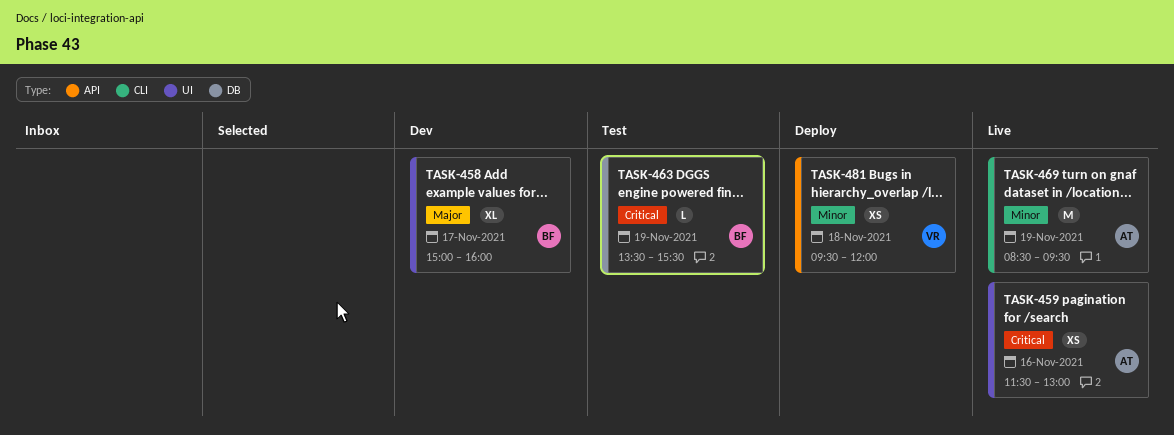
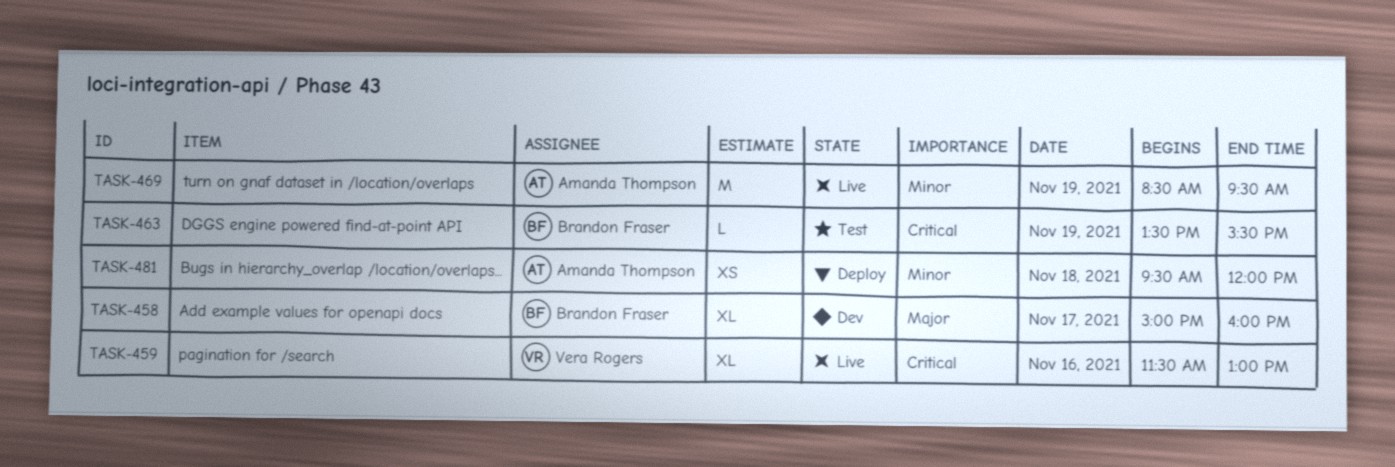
TASK-459, owner: Amanda Thompson -> Vera Rogers
TASK-459, estimate: XS -> XL
TASK-481, owner: Vera Rogers -> Amanda Thompson

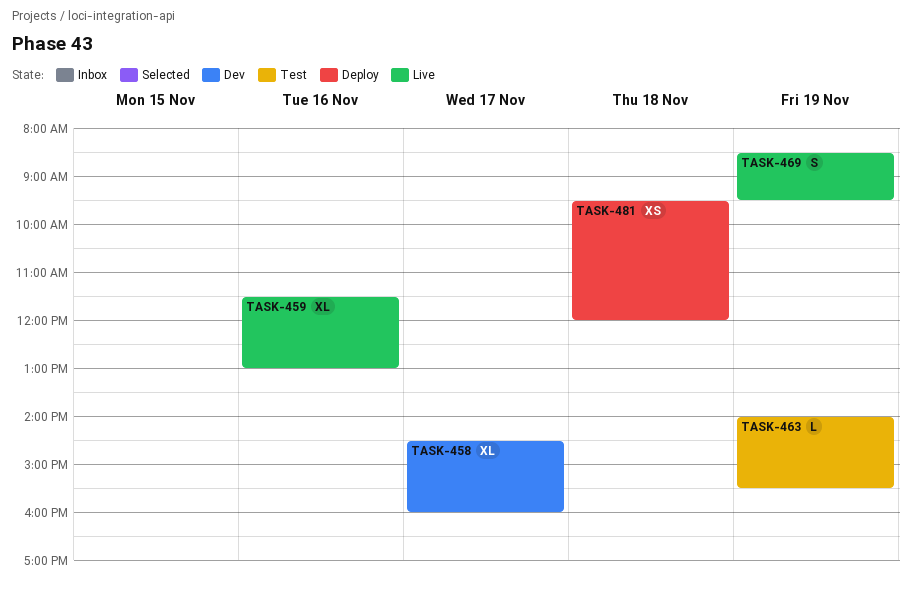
TASK-458, begins: 15:00 -> 14:30
TASK-463, begins: 13:30 -> 14:00
TASK-469, estimate: M -> S

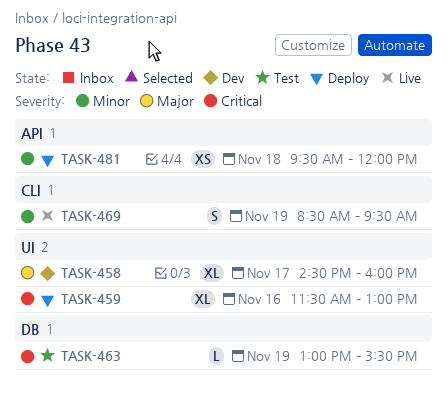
TASK-459, status: Live -> Deploy
TASK-463, begins: 14:00 -> 13:00

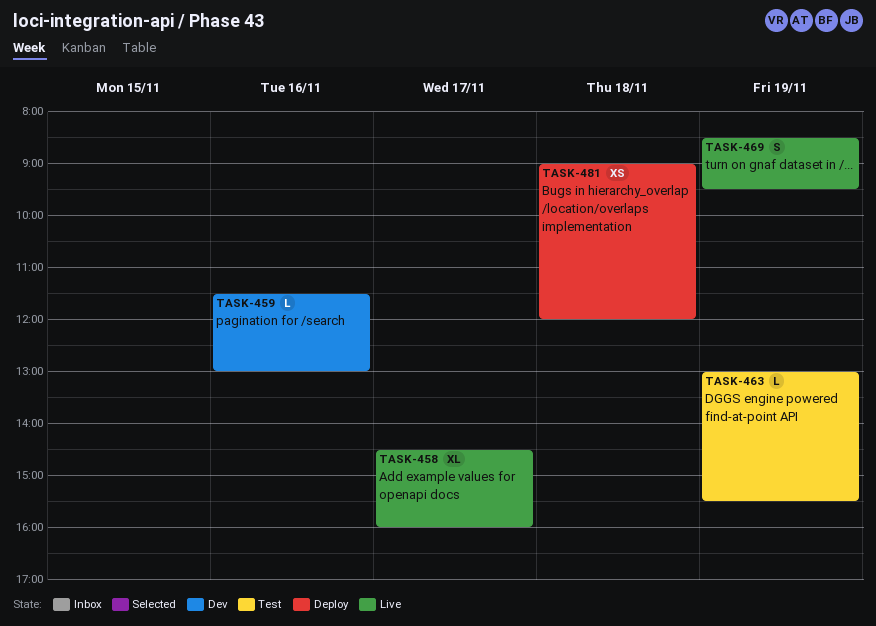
TASK-458, status: Dev -> Live
TASK-459, status: Deploy -> Dev
TASK-459, estimate: XL -> L
TASK-481, begins: 09:30 -> 09:00

